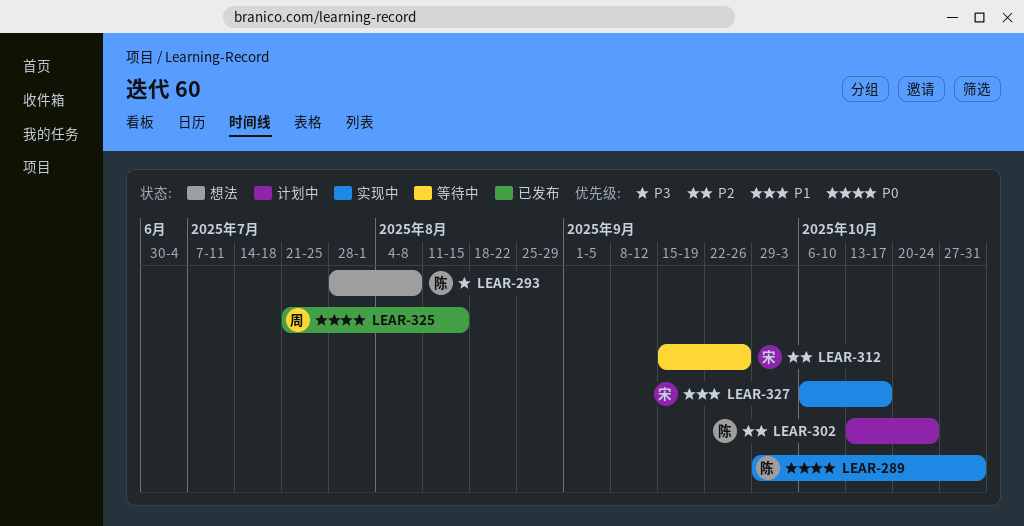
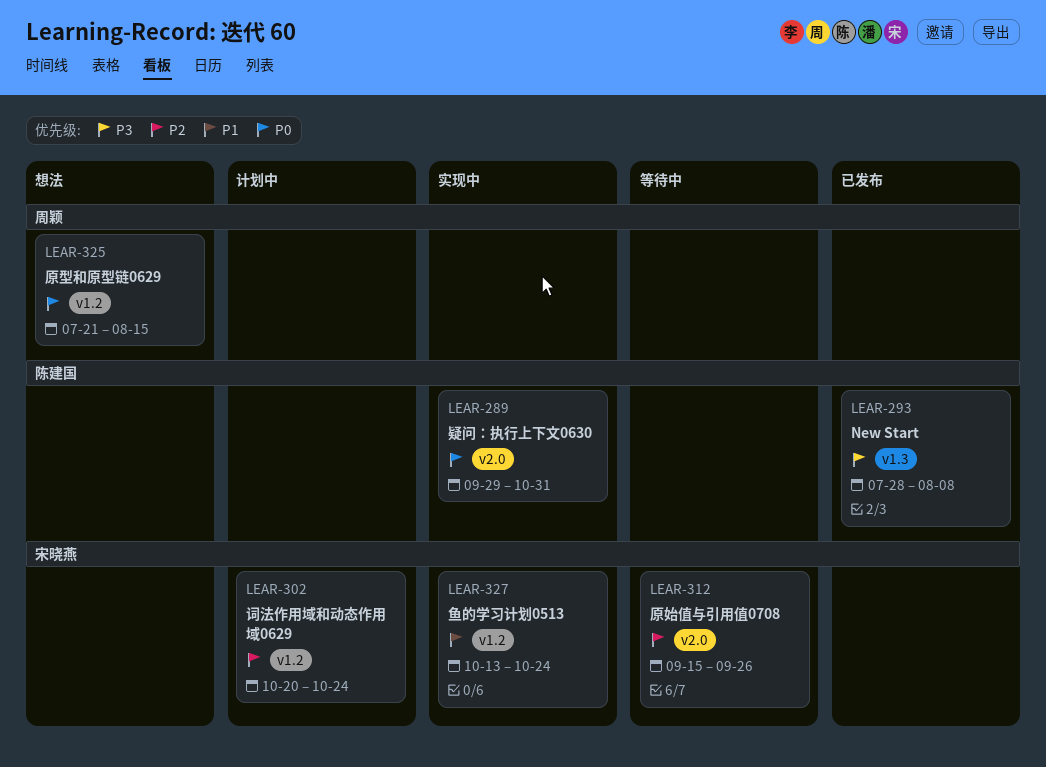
LEAR-293, status: 想法 -> 已发布
LEAR-302, owner: 陈建国 -> 宋晓燕
LEAR-302, start: Oct 13 -> Oct 20
LEAR-325, status: 已发布 -> 想法
LEAR-327, start: Oct 6 -> Oct 13
LEAR-327, due: Oct 17 -> Oct 24

